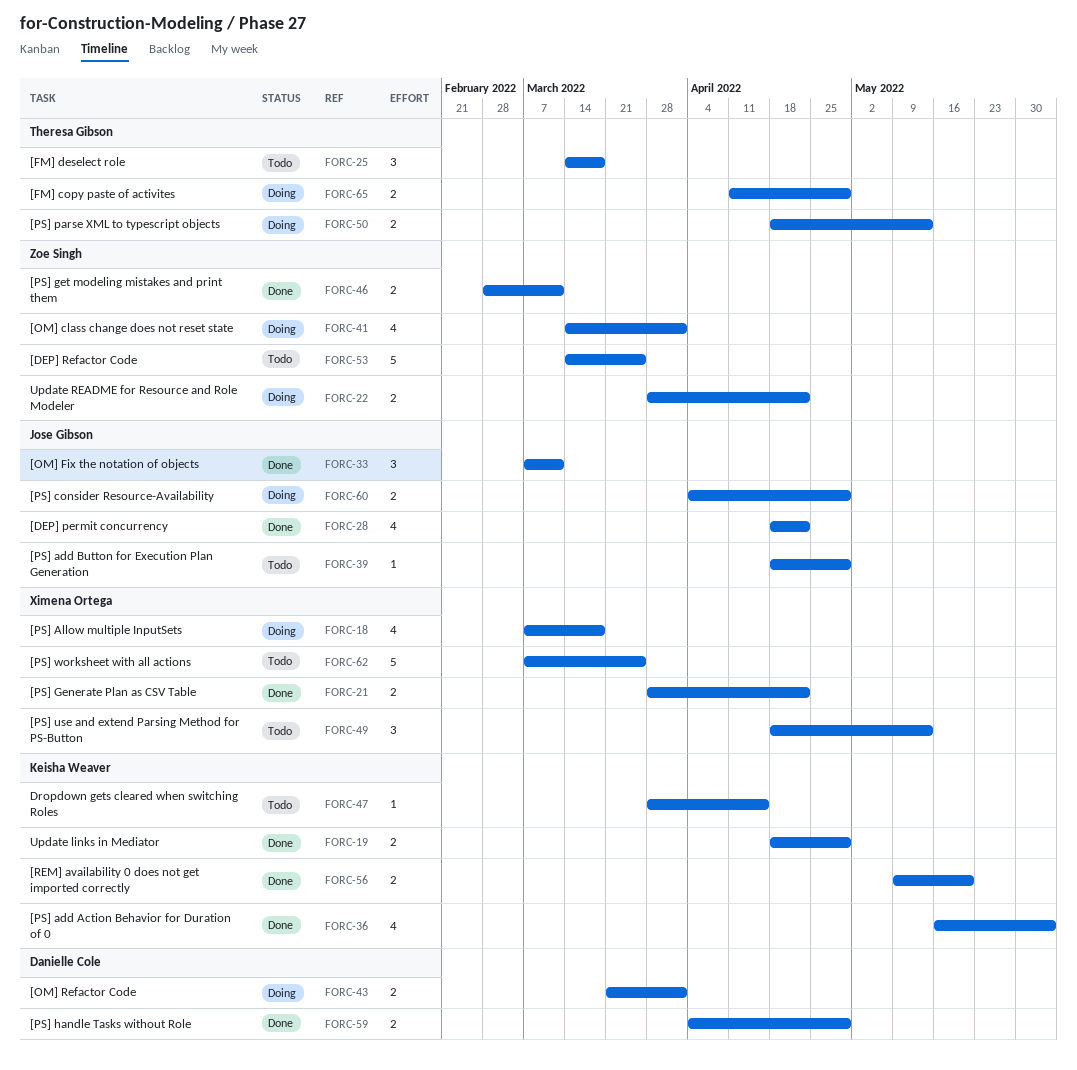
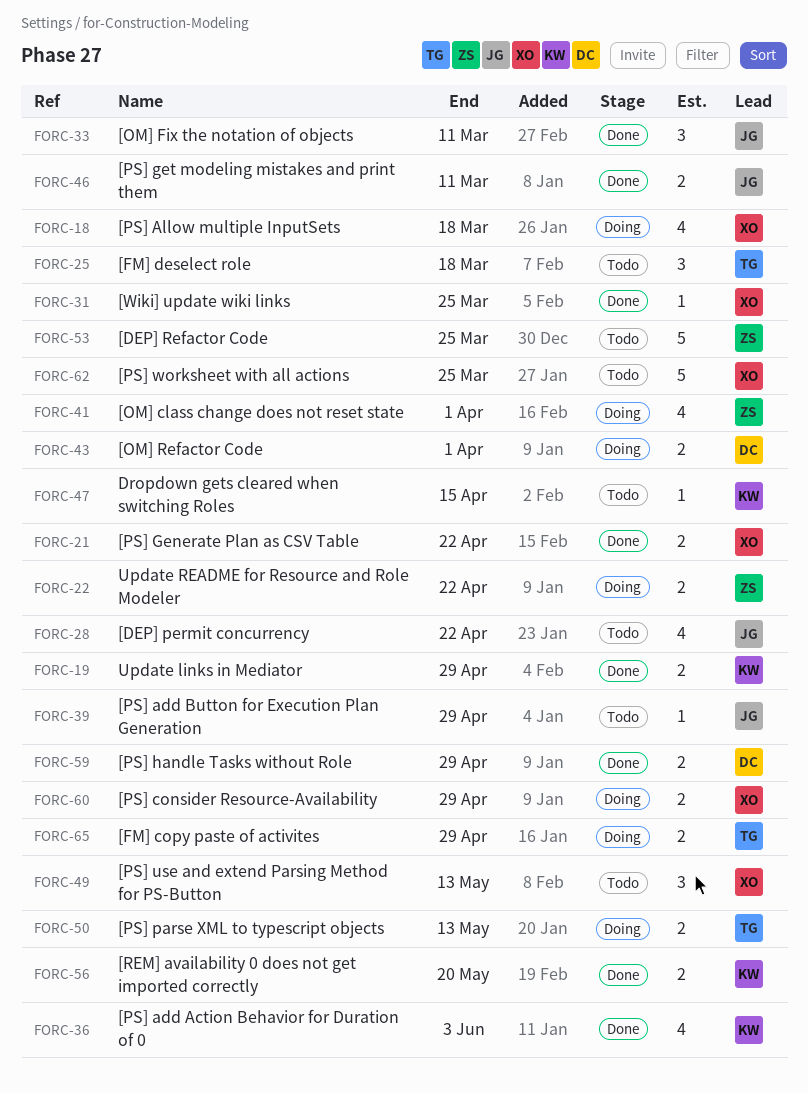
FORC-28, status: Done -> Todo
FORC-31: none -> present
FORC-46, owner: Zoe Singh -> Jose Gibson
FORC-60, owner: Jose Gibson -> Ximena Ortega

